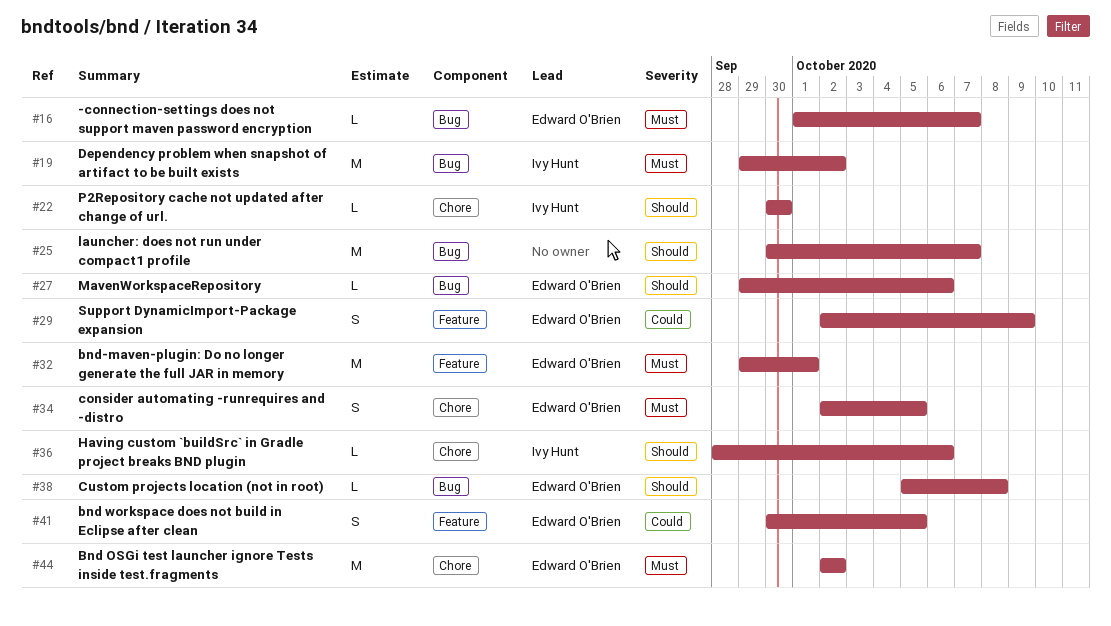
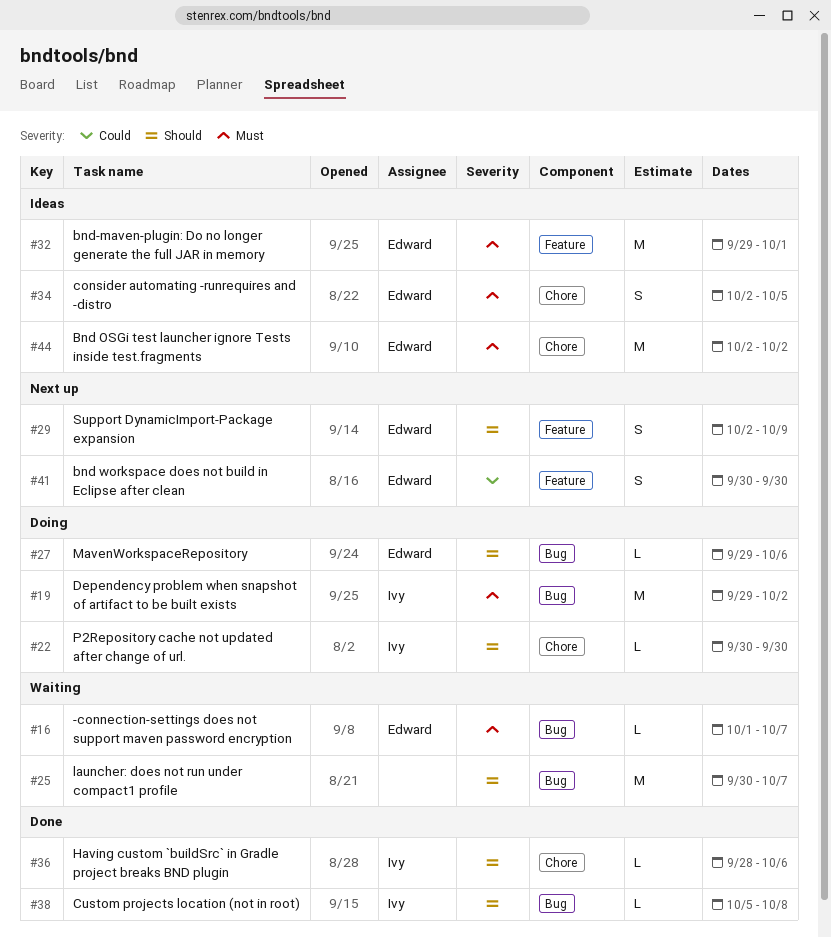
#29, priority: Could -> Should
#38, owner: Edward O'Brien -> Ivy Hunt
#41, due: Oct 5 -> Sep 30

